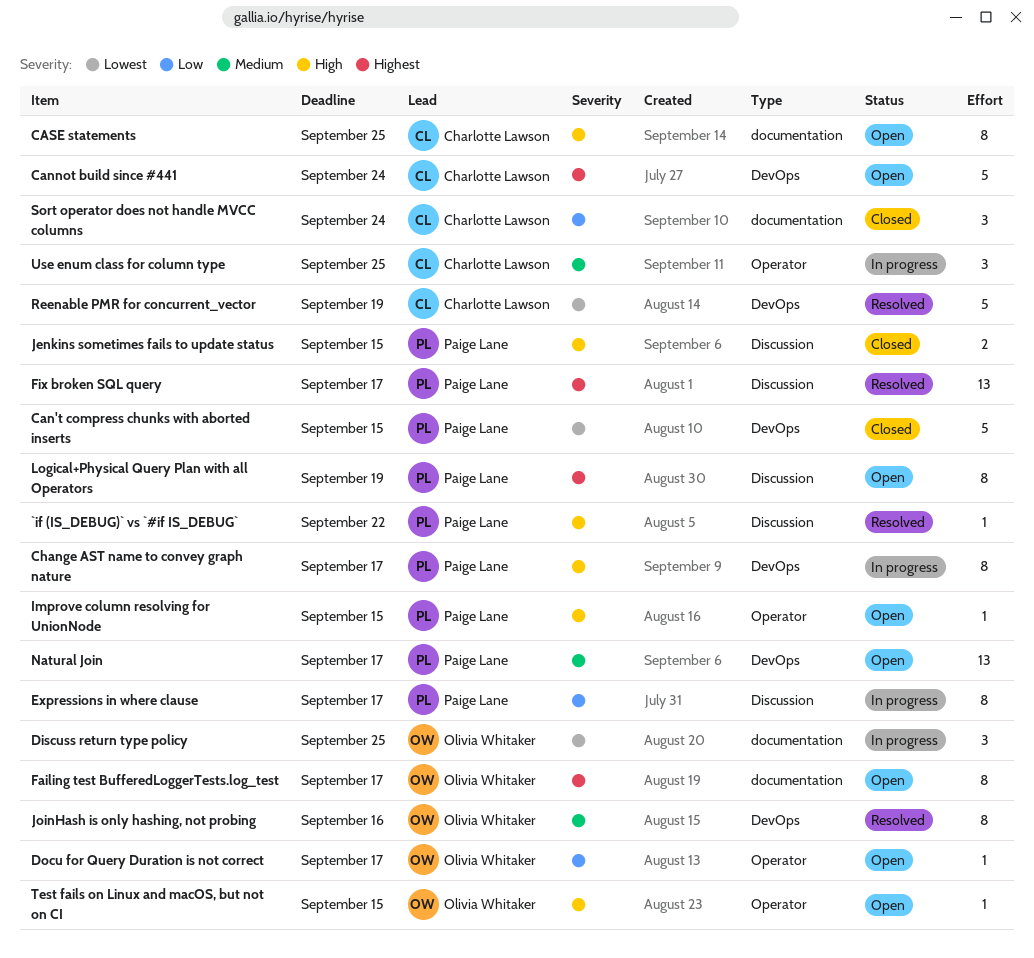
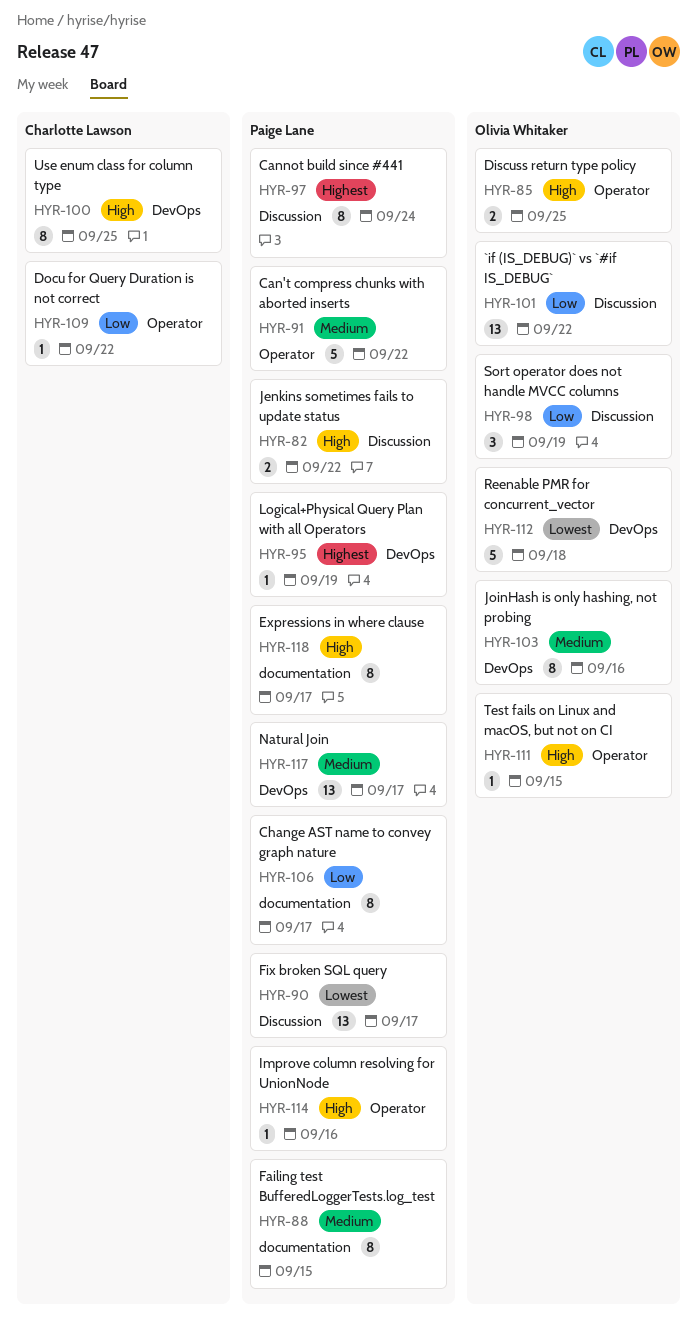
`if (IS_DEBUG)` vs `#if IS_DEBUG`, owner: Paige Lane -> Olivia Whitaker
`if (IS_DEBUG)` vs `#if IS_DEBUG`, priority: High -> Low
`if (IS_DEBUG)` vs `#if IS_DEBUG`, estimate: 1 -> 13
Can't compress chunks with aborted inserts, priority: Lowest -> Medium
Can't compress chunks with aborted inserts, label: DevOps -> Operator
Can't compress chunks with aborted inserts, due: Sep 15 -> Sep 22
Cannot build since #441, owner: Charlotte Lawson -> Paige Lane
Cannot build since #441, label: DevOps -> Discussion
Cannot build since #441, estimate: 5 -> 8
CASE statements: present -> none
Change AST name to convey graph nature, priority: High -> Low
Change AST name to convey graph nature, label: DevOps -> documentation
Discuss return type policy, priority: Lowest -> High
Discuss return type policy, label: documentation -> Operator
Discuss return type policy, estimate: 3 -> 2
Docu for Query Duration is not correct, owner: Olivia Whitaker -> Charlotte Lawson
Docu for Query Duration is not correct, due: Sep 17 -> Sep 22
Expressions in where clause, priority: Low -> High
Expressions in where clause, label: Discussion -> documentation
Failing test BufferedLoggerTests.log_test, owner: Olivia Whitaker -> Paige Lane
Failing test BufferedLoggerTests.log_test, priority: Highest -> Medium
Failing test BufferedLoggerTests.log_test, due: Sep 17 -> Sep 15
Fix broken SQL query, priority: Highest -> Lowest
Improve column resolving for UnionNode, due: Sep 15 -> Sep 16
Jenkins sometimes fails to update status, due: Sep 15 -> Sep 22
Logical+Physical Query Plan with all Operators, label: Discussion -> DevOps
Logical+Physical Query Plan with all Operators, estimate: 8 -> 1
Reenable PMR for concurrent_vector, owner: Charlotte Lawson -> Olivia Whitaker
Reenable PMR for concurrent_vector, due: Sep 19 -> Sep 18
Sort operator does not handle MVCC columns, owner: Charlotte Lawson -> Olivia Whitaker
Sort operator does not handle MVCC columns, label: documentation -> Discussion
Sort operator does not handle MVCC columns, due: Sep 24 -> Sep 19
Use enum class for column type, priority: Medium -> High
Use enum class for column type, label: Operator -> DevOps
Use enum class for column type, estimate: 3 -> 8

